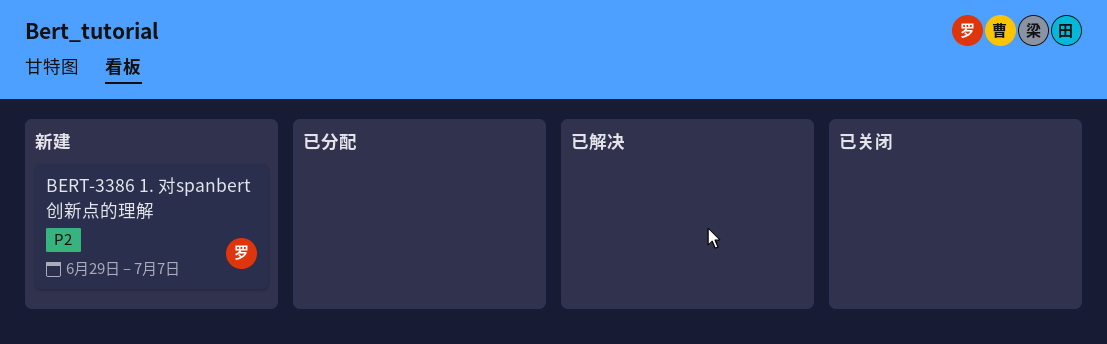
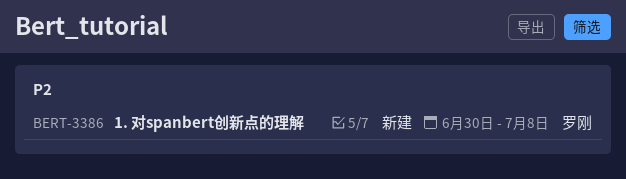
BERT-3386, start: Jun 29 -> Jun 30
BERT-3386, due: Jul 7 -> Jul 8

